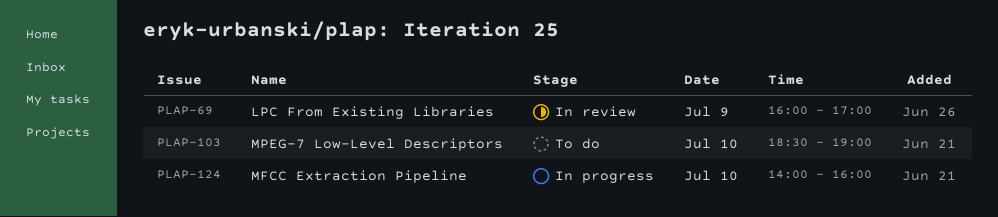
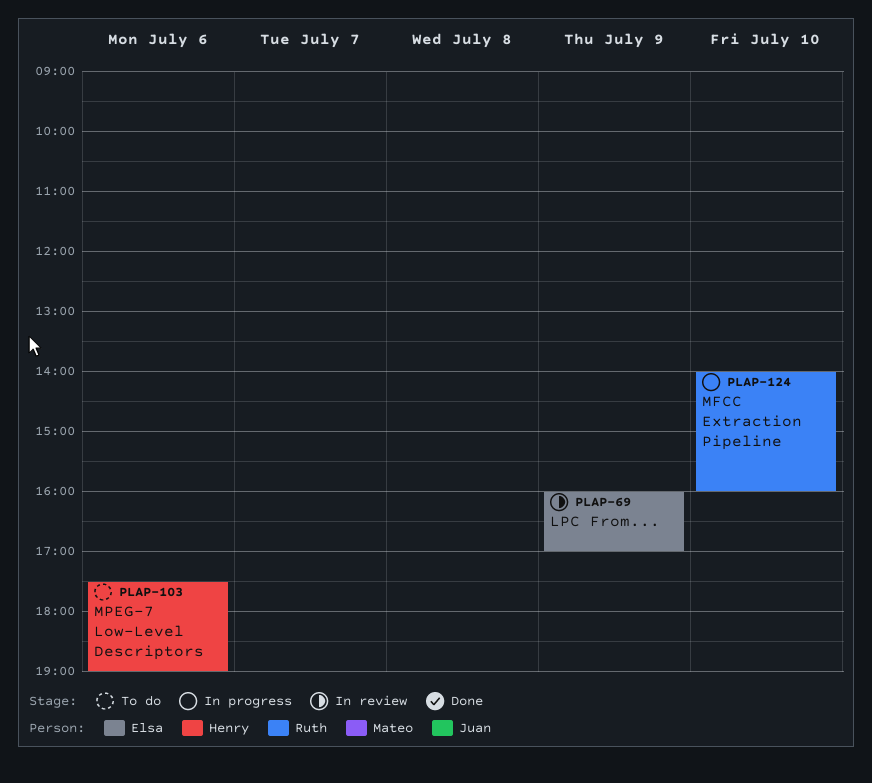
PLAP-103, day: Jul 10 -> Jul 6
PLAP-103, begins: 18:30 -> 17:30

